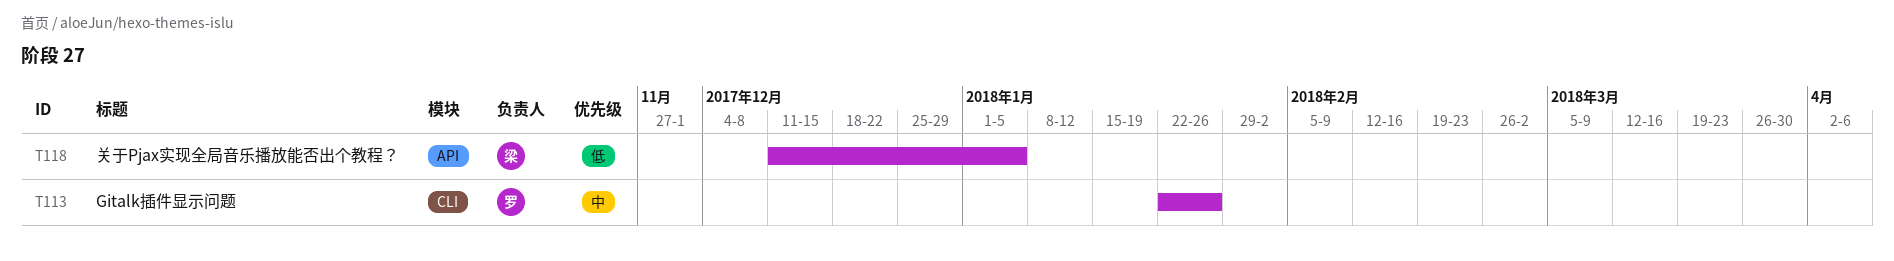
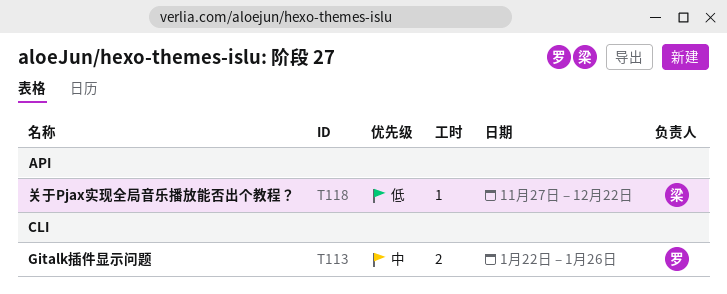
T118, start: Dec 11 -> Nov 27
T118, due: Jan 5 -> Dec 22

